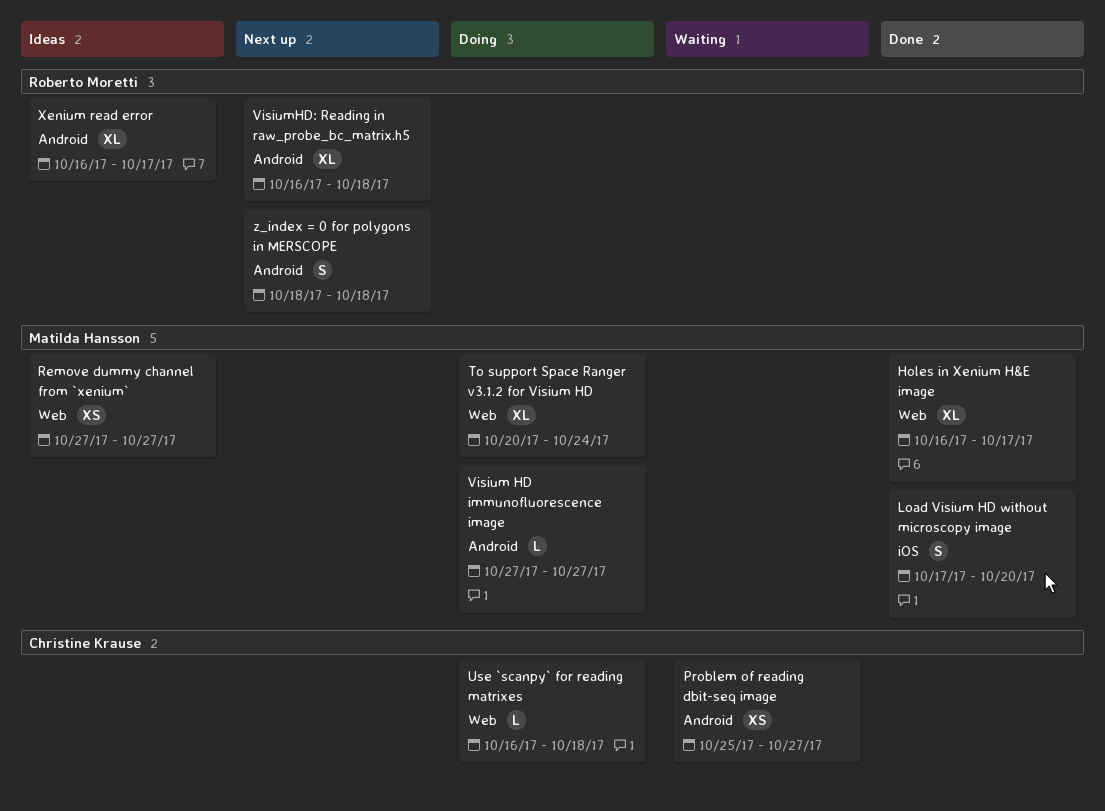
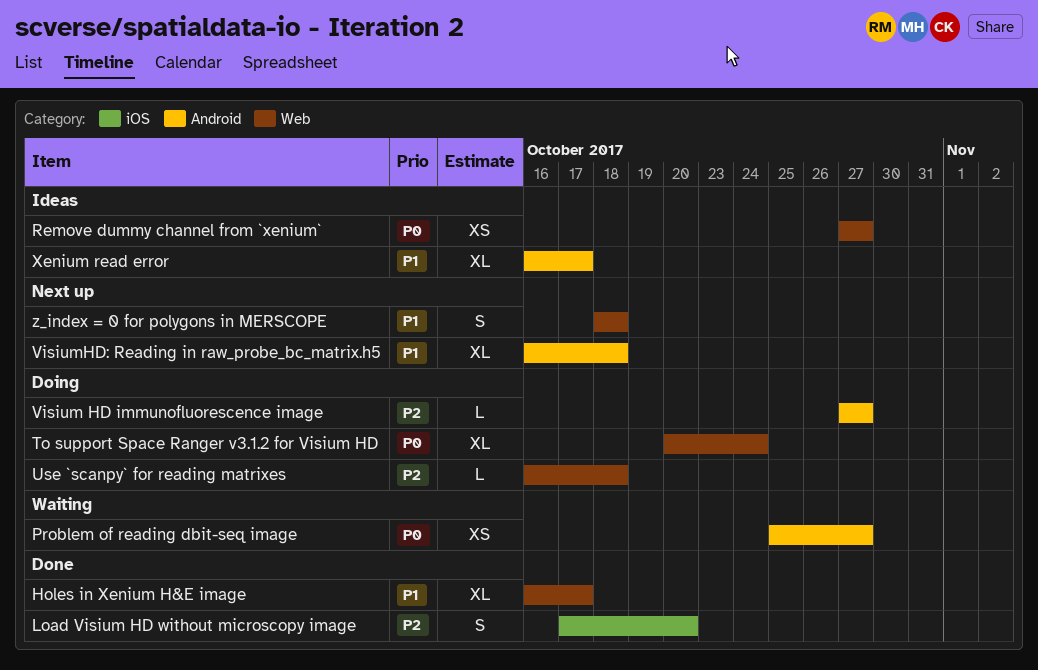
z_index = 0 for polygons in MERSCOPE, label: Android -> Web

